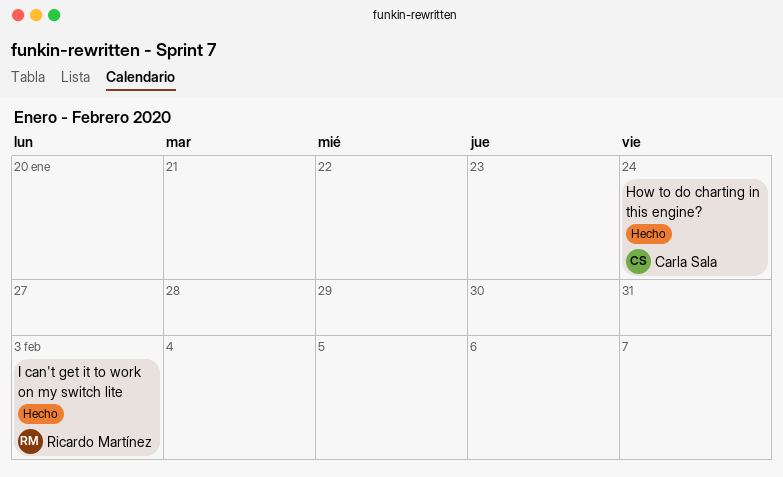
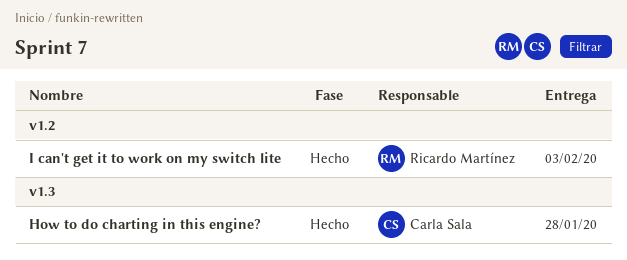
How to do charting in this engine?, due: Jan 24 -> Jan 28

